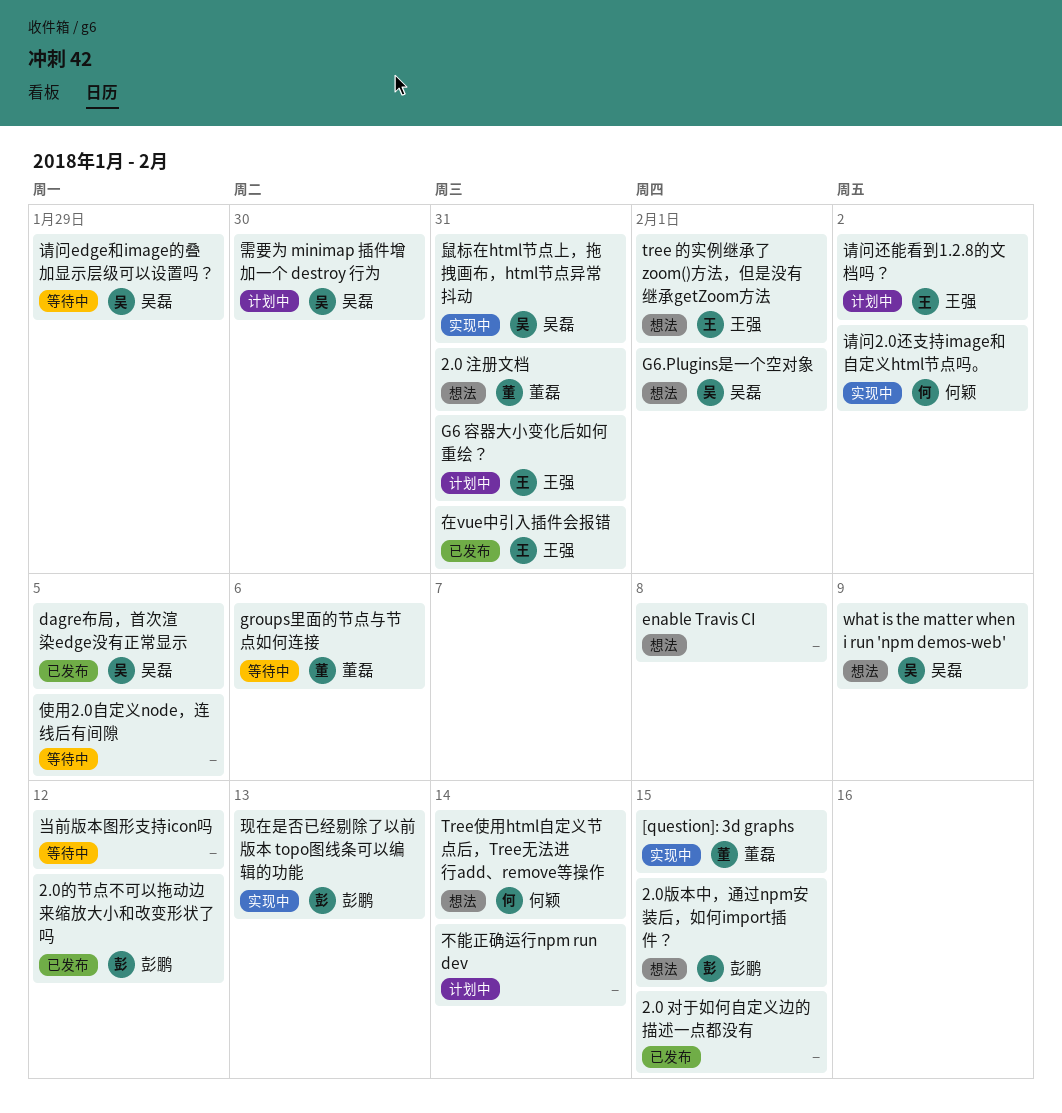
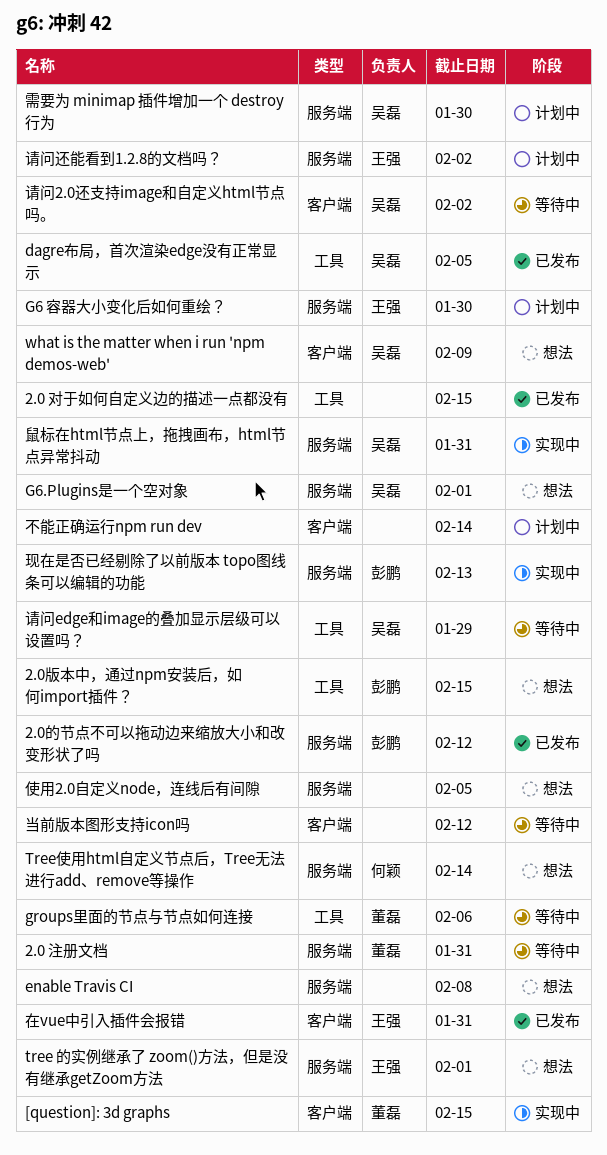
2.0 注册文档, status: 想法 -> 等待中
G6 容器大小变化后如何重绘？, due: Jan 31 -> Jan 30
使用2.0自定义node，连线后有间隙, status: 等待中 -> 想法
请问2.0还支持image和自定义html节点吗。, status: 实现中 -> 等待中
请问2.0还支持image和自定义html节点吗。, owner: 何颖 -> 吴磊

